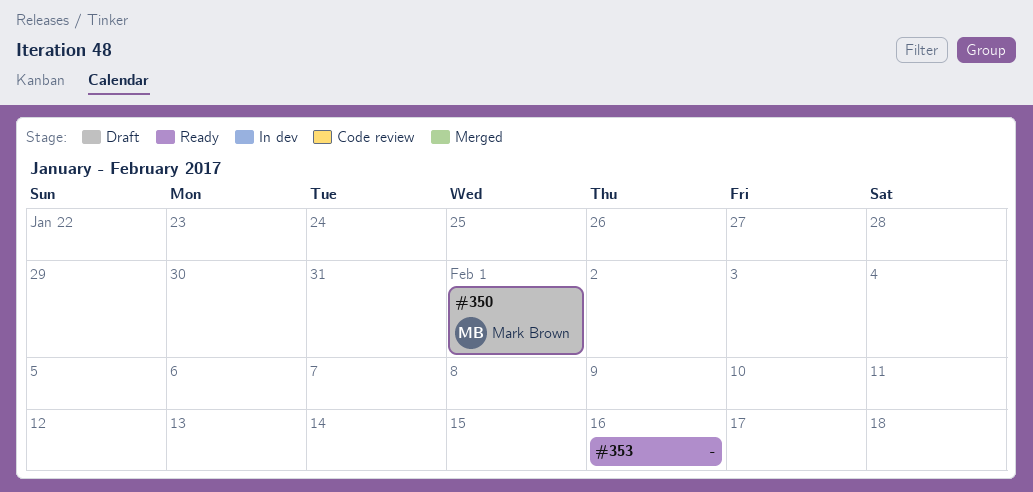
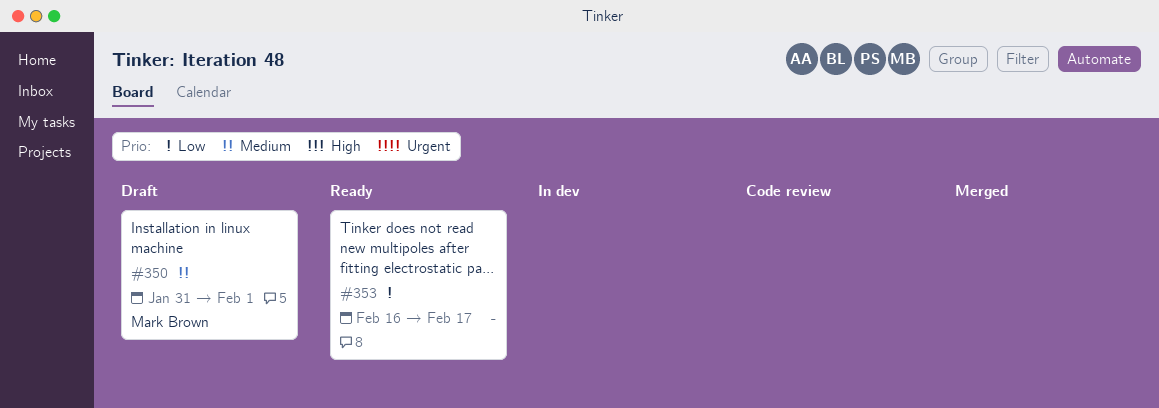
#353, due: Feb 16 -> Feb 17

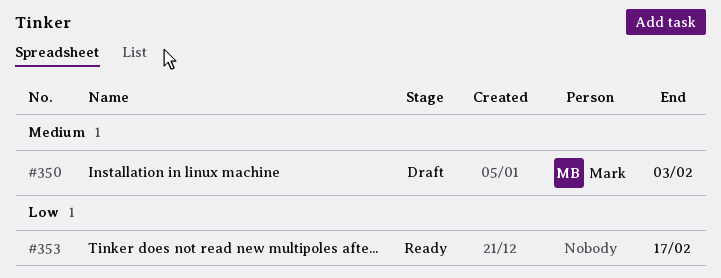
#350, due: Feb 1 -> Feb 3

